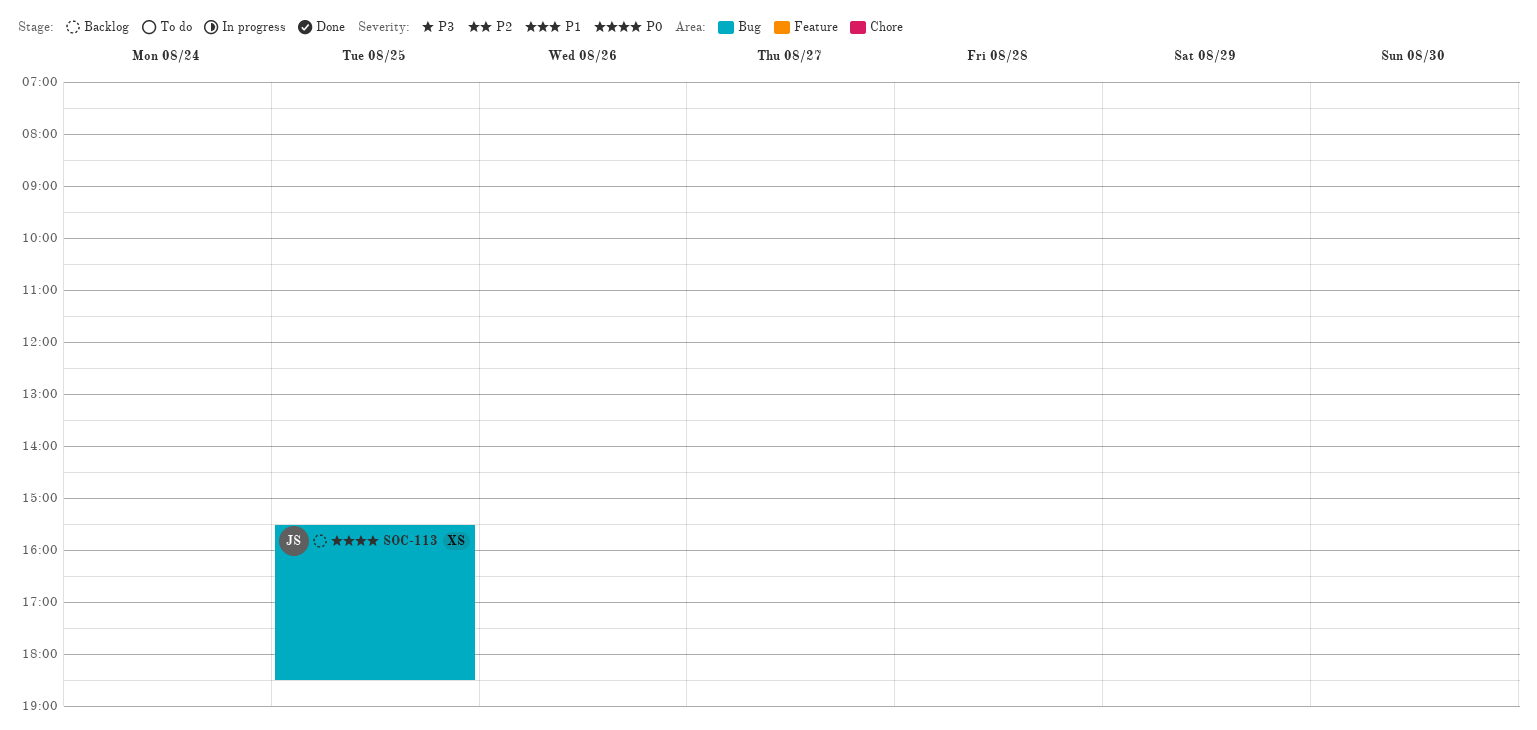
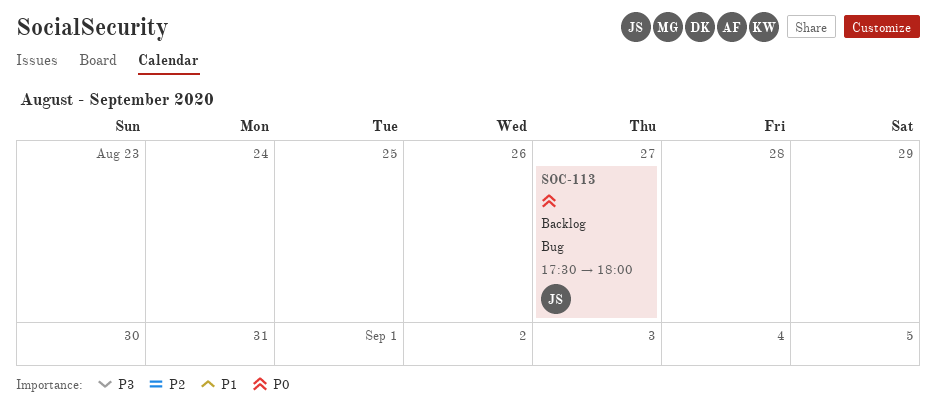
SOC-113, day: Aug 25 -> Aug 27
SOC-113, begins: 15:30 -> 17:30
SOC-113, ends: 18:30 -> 18:00

